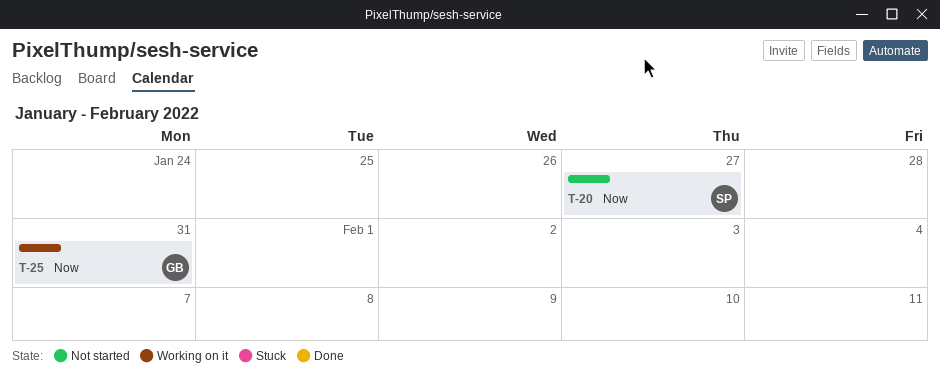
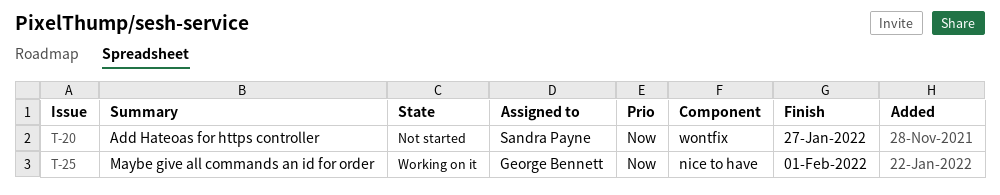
T-25, due: Jan 31 -> Feb 1

